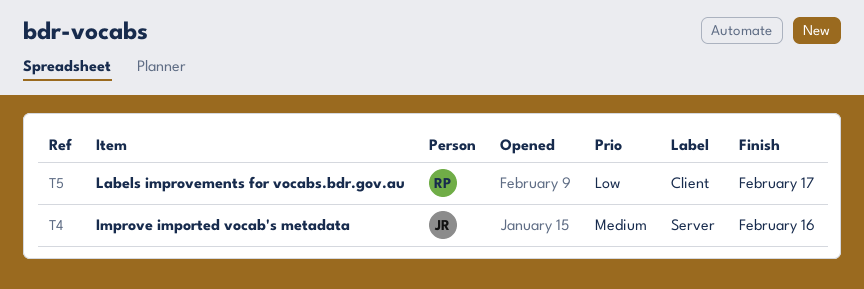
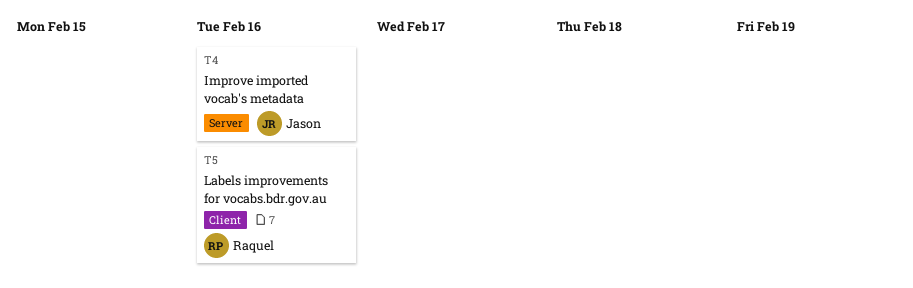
T5, due: Feb 17 -> Feb 16

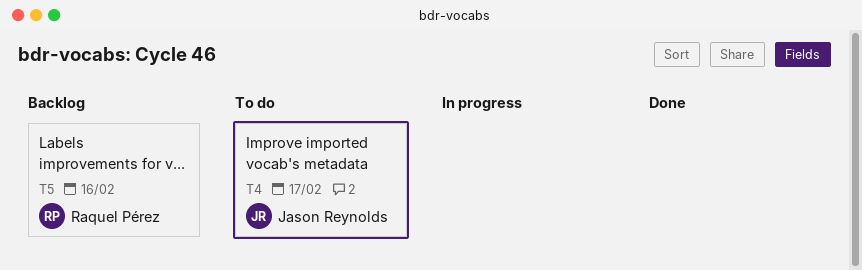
T4, due: Feb 16 -> Feb 17

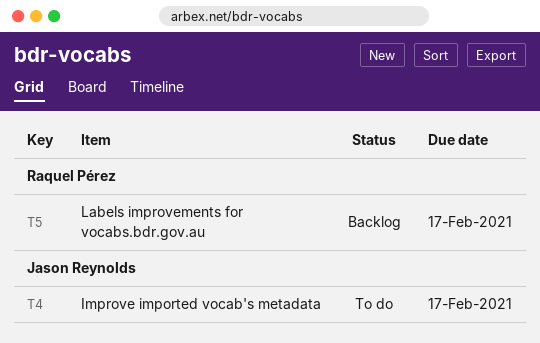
T5, due: Feb 16 -> Feb 17

